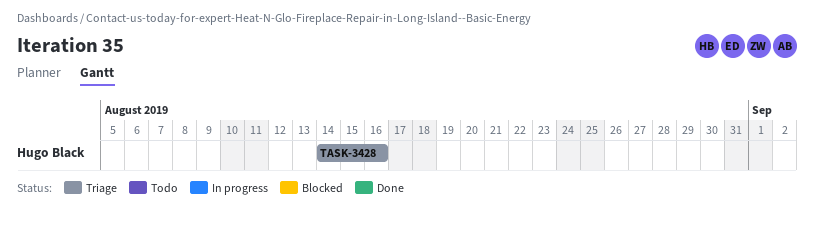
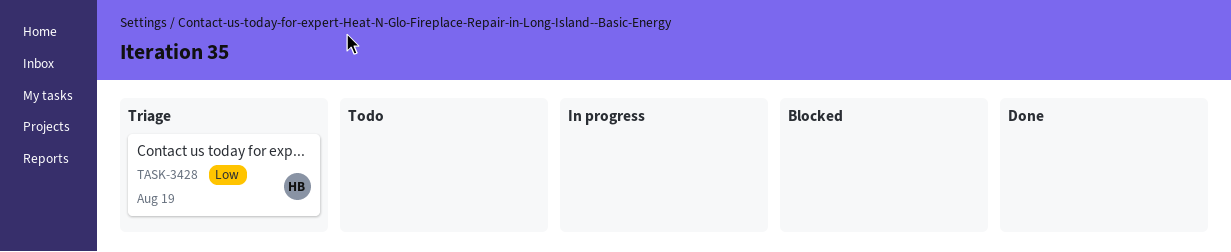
TASK-3428, due: Aug 16 -> Aug 19

